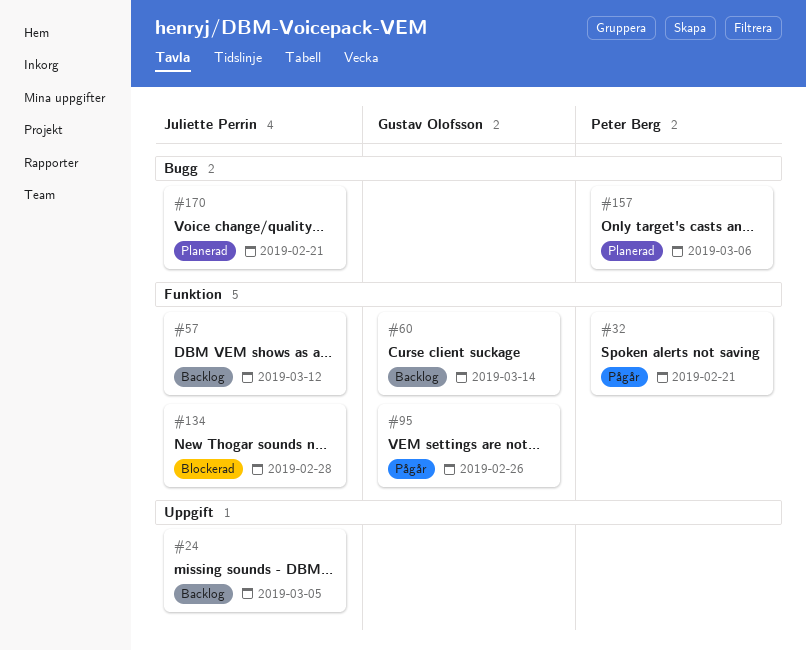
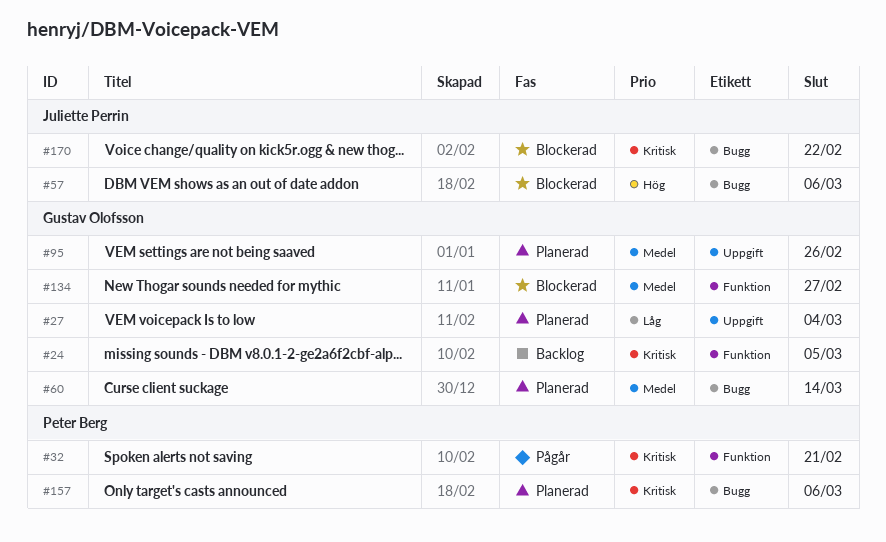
#24, owner: Juliette Perrin -> Gustav Olofsson
#24, label: Uppgift -> Funktion
#27: none -> present
#57, status: Backlog -> Blockerad
#57, label: Funktion -> Bugg
#57, due: Mar 12 -> Mar 6
#60, status: Backlog -> Planerad
#60, label: Funktion -> Bugg
#95, status: Pågår -> Planerad
#95, label: Funktion -> Uppgift
#134, owner: Juliette Perrin -> Gustav Olofsson
#134, due: Feb 28 -> Feb 27
#170, status: Planerad -> Blockerad
#170, due: Feb 21 -> Feb 22

